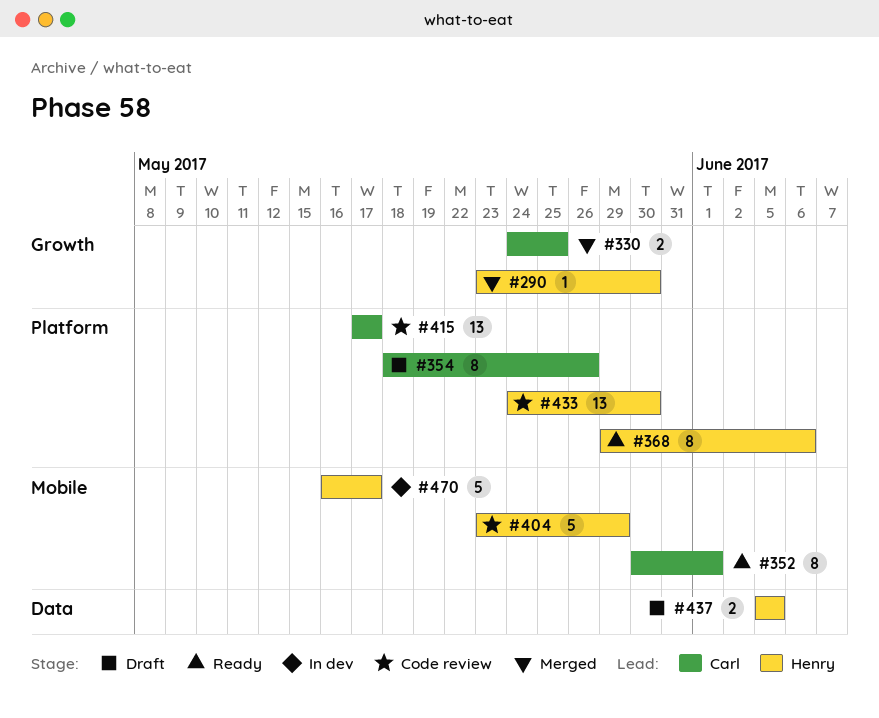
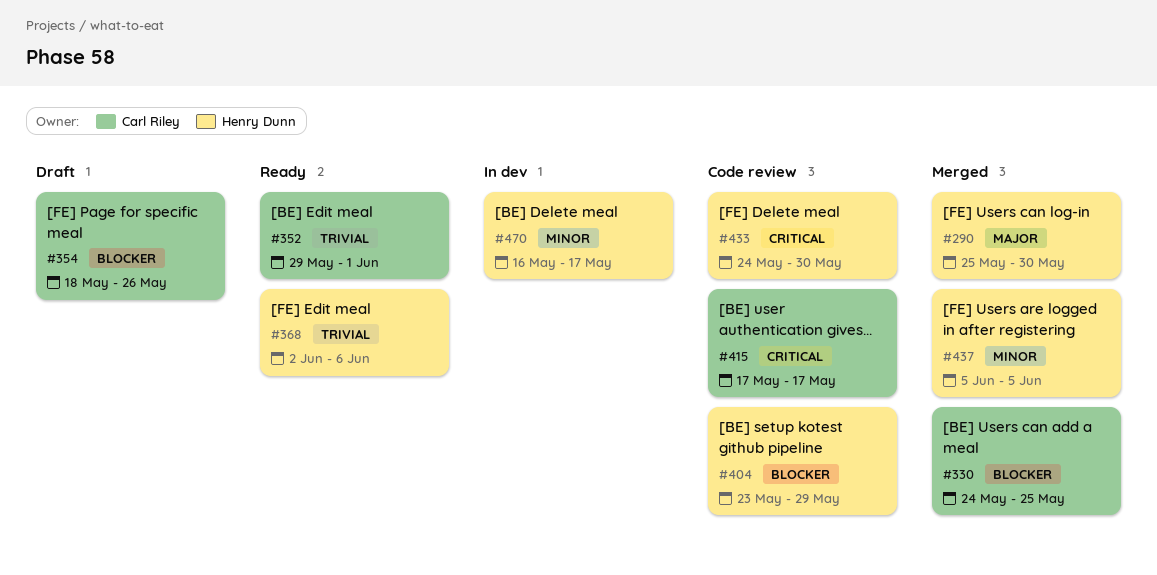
#290, start: May 23 -> May 25
#352, start: May 30 -> May 29
#368, start: May 29 -> Jun 2
#437, status: Draft -> Merged

